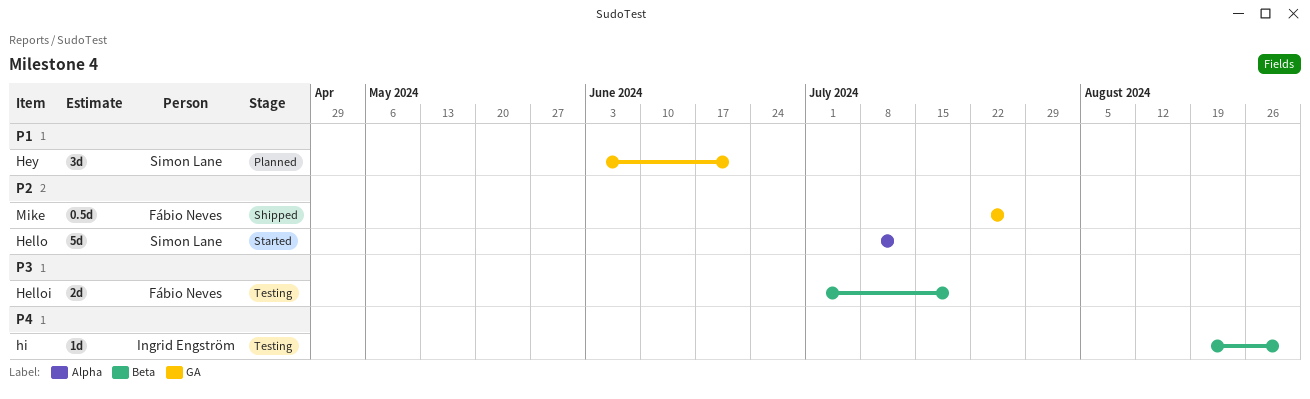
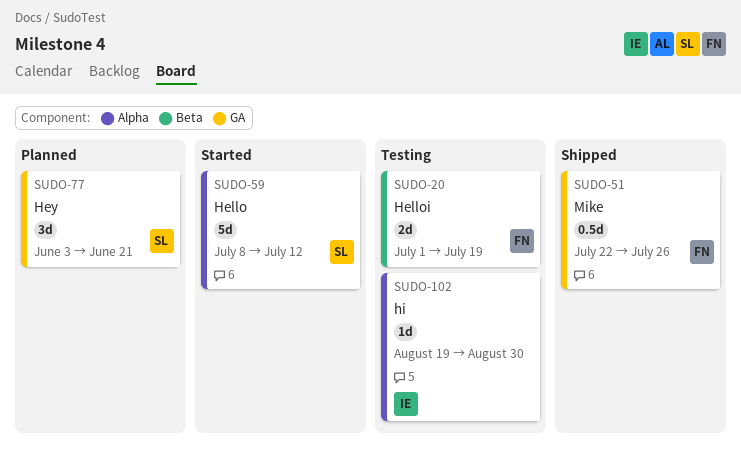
hi, label: Beta -> Alpha

